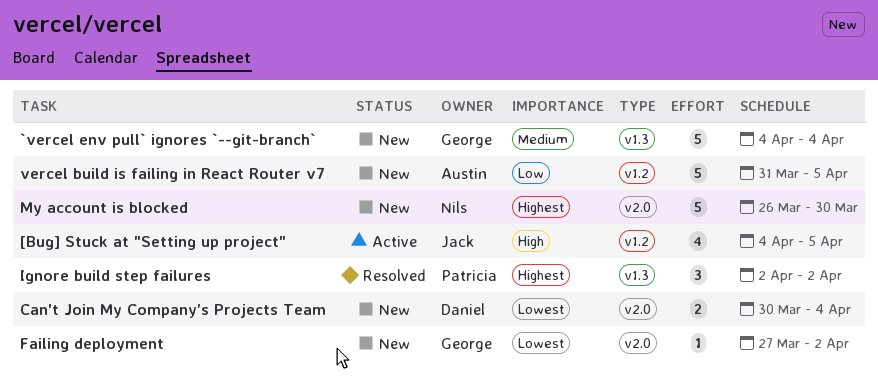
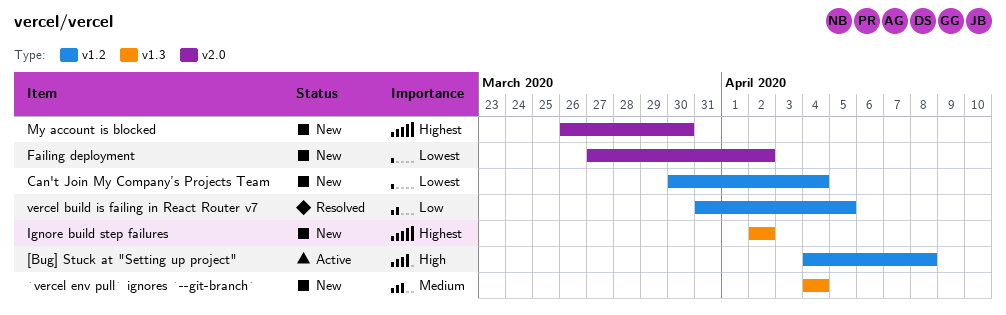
[Bug] Stuck at "Setting up project", due: Apr 5 -> Apr 8
Can't Join My Company’s Projects Team, label: v2.0 -> v1.2
Ignore build step failures, status: Resolved -> New
vercel build is failing in React Router v7, status: New -> Resolved

